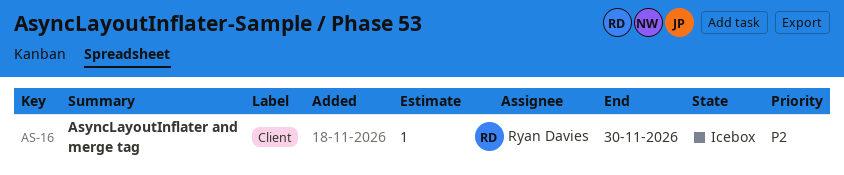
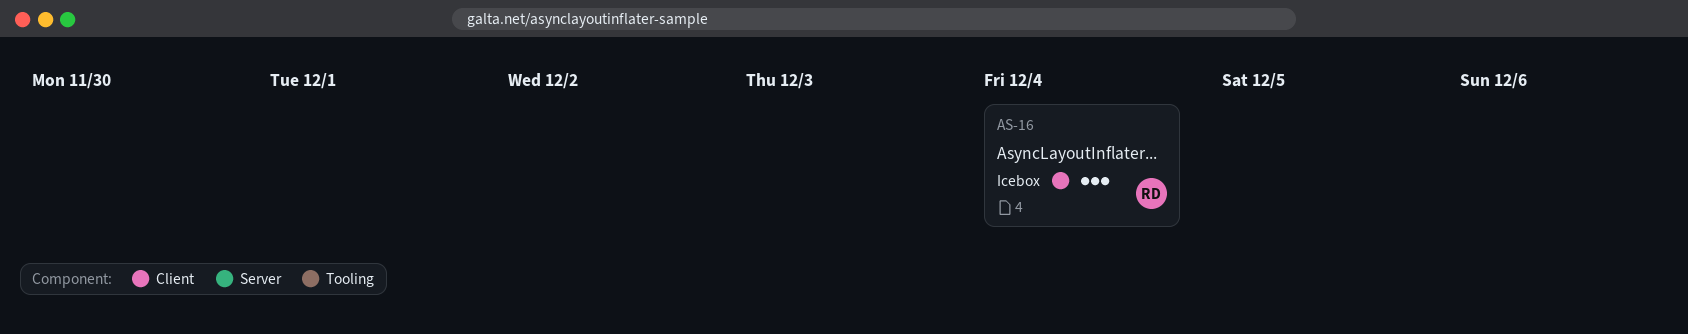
AS-16, estimate: 1 -> 3
AS-16, due: Nov 30 -> Dec 4

